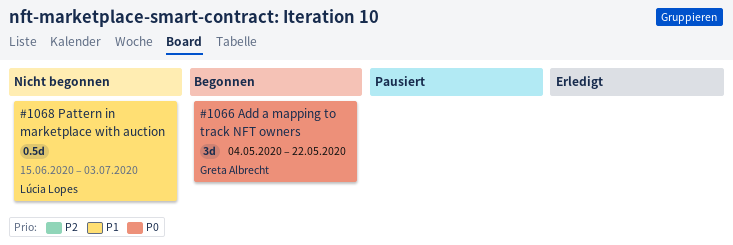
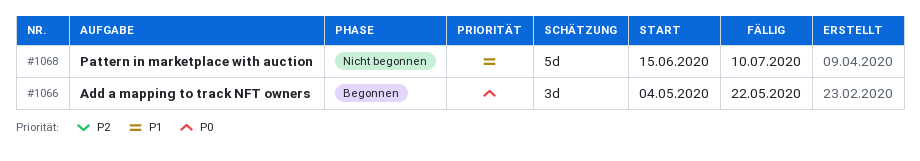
#1068, estimate: 0.5d -> 5d
#1068, due: Jul 3 -> Jul 10

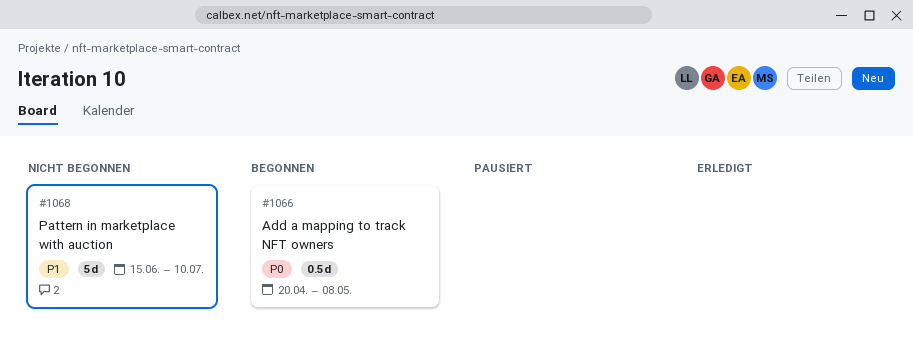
#1066, estimate: 3d -> 0.5d
#1066, start: May 4 -> Apr 20
#1066, due: May 22 -> May 8

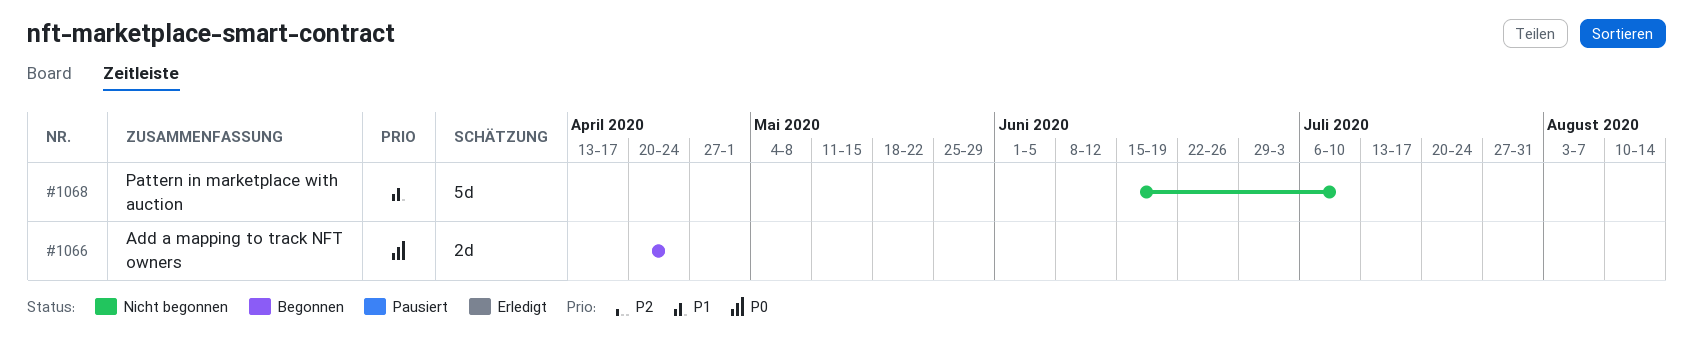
#1066, estimate: 0.5d -> 2d
#1066, due: May 8 -> Apr 24

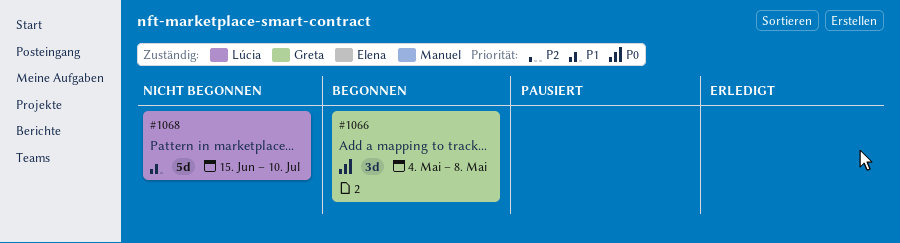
#1066, estimate: 2d -> 3d
#1066, start: Apr 20 -> May 4
#1066, due: Apr 24 -> May 8

